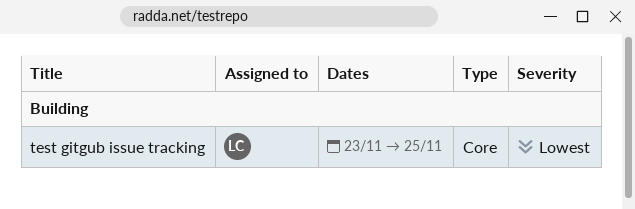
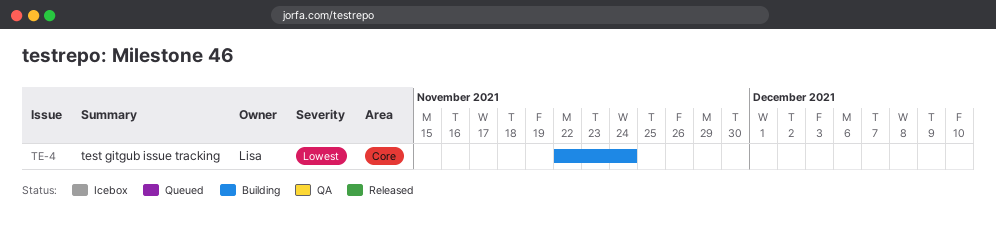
test gitgub issue tracking, start: Nov 23 -> Nov 22
test gitgub issue tracking, due: Nov 25 -> Nov 24

